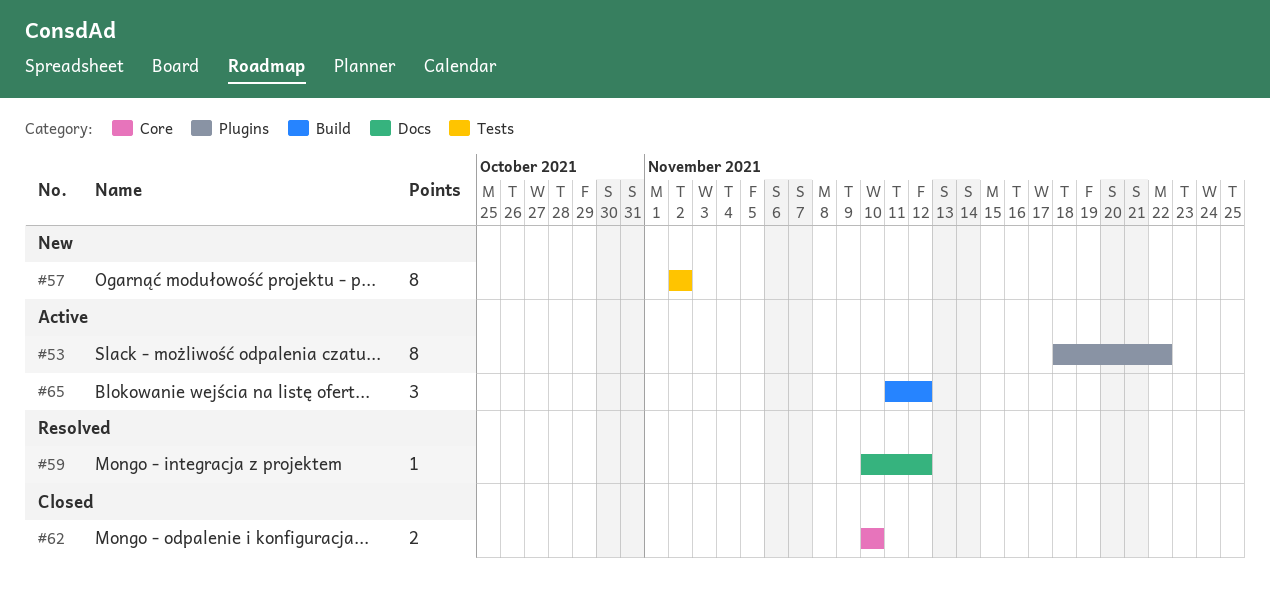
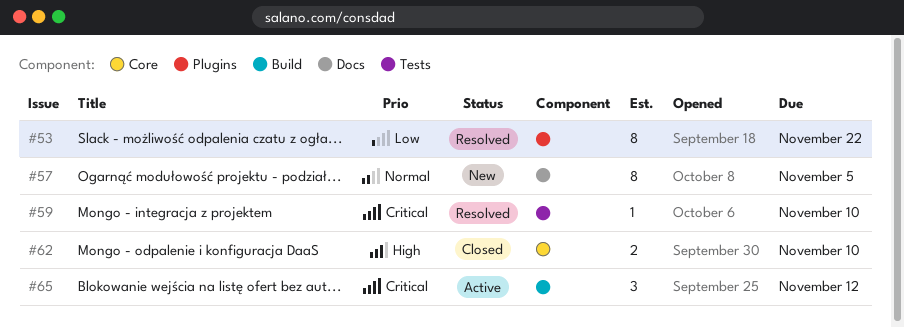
#53, status: Active -> Resolved
#57, label: Tests -> Docs
#57, due: Nov 2 -> Nov 5
#59, label: Docs -> Tests
#59, due: Nov 12 -> Nov 10

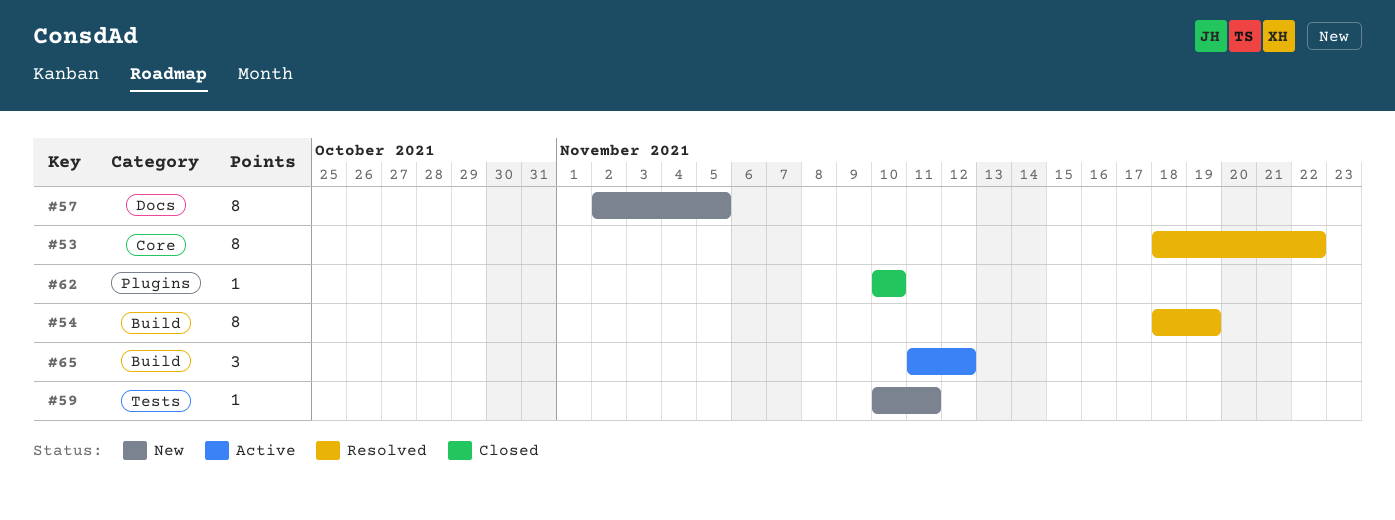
#53, label: Plugins -> Core
#54: none -> present
#59, status: Resolved -> New
#59, due: Nov 10 -> Nov 11
#62, label: Core -> Plugins
#62, estimate: 2 -> 1

